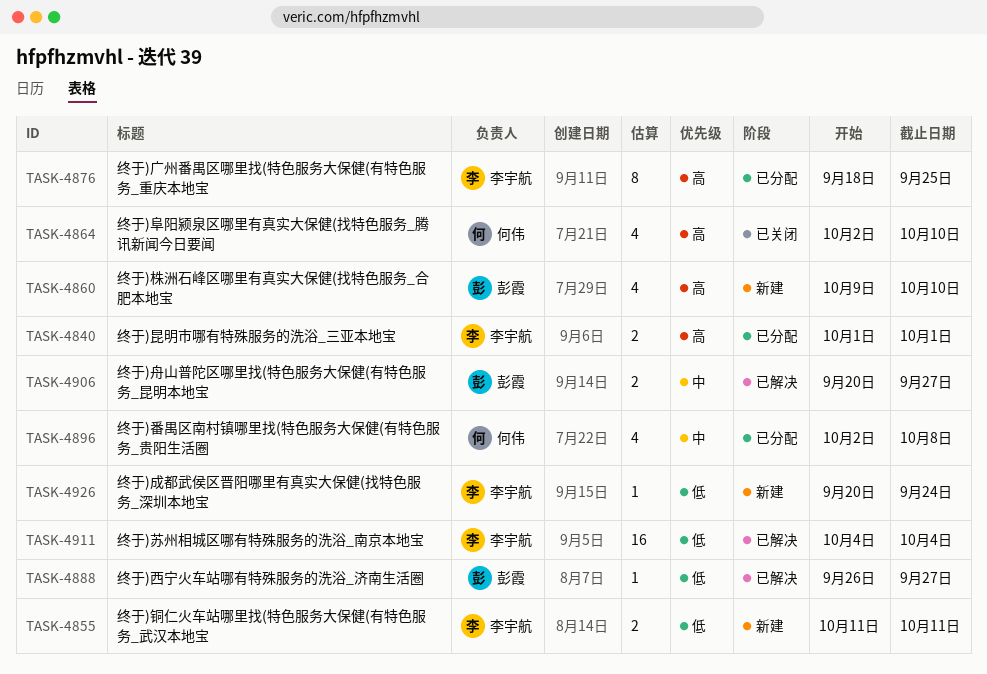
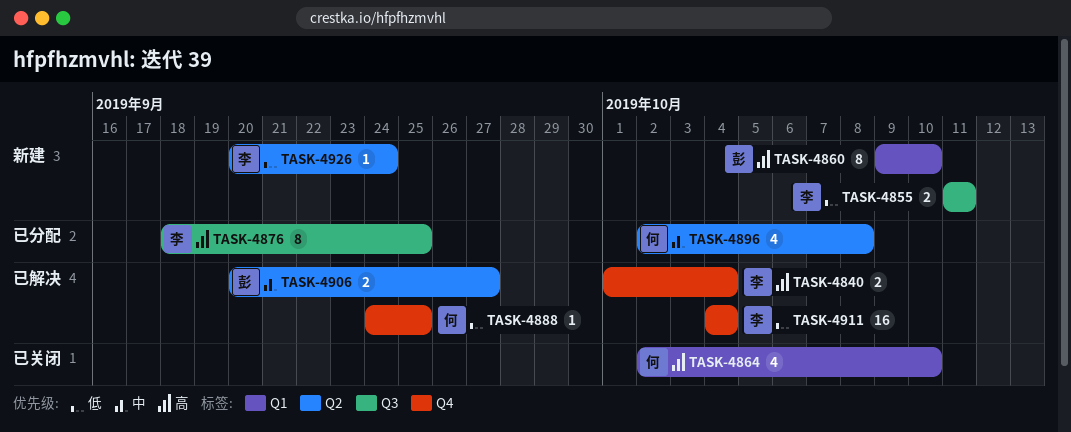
TASK-4840, status: 已分配 -> 已解决
TASK-4840, due: Oct 1 -> Oct 4
TASK-4860, estimate: 4 -> 8
TASK-4888, owner: 彭霞 -> 何伟
TASK-4888, start: Sep 26 -> Sep 24
TASK-4888, due: Sep 27 -> Sep 25

